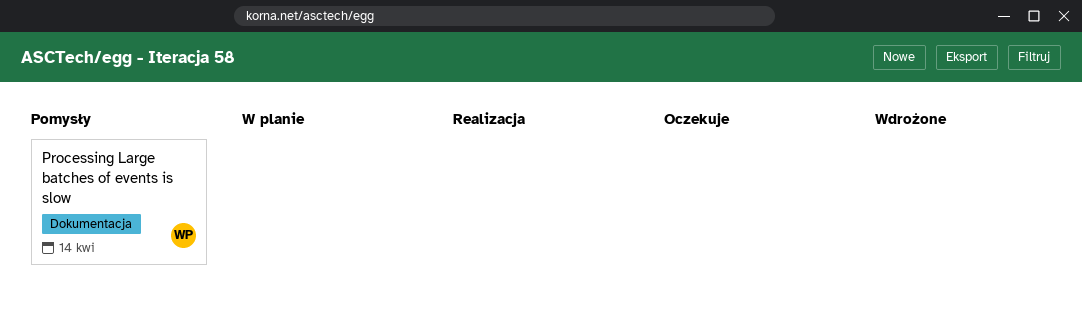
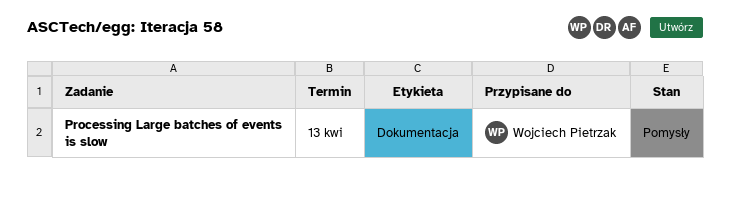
Processing Large batches of events is slow, due: Apr 14 -> Apr 13

